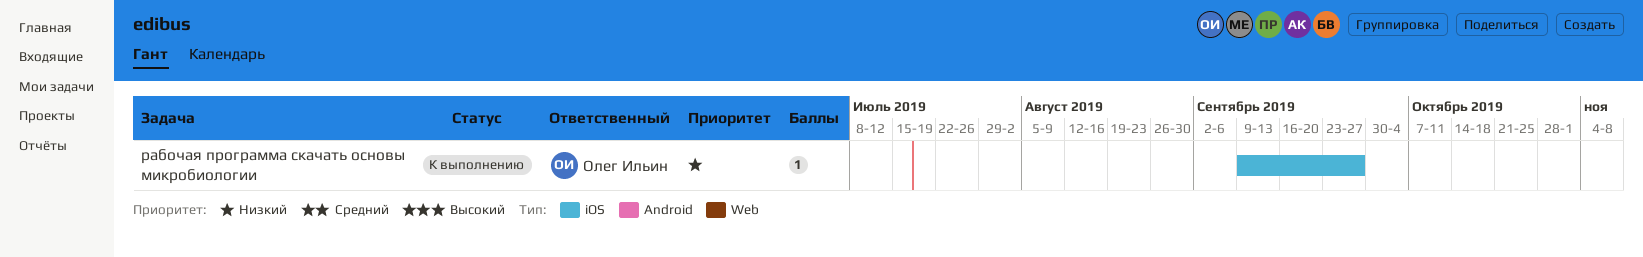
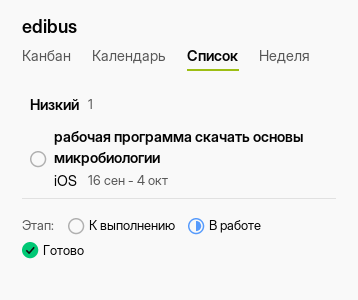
рабочая программа скачать основы микробиологии, start: Sep 9 -> Sep 16
рабочая программа скачать основы микробиологии, due: Sep 27 -> Oct 4

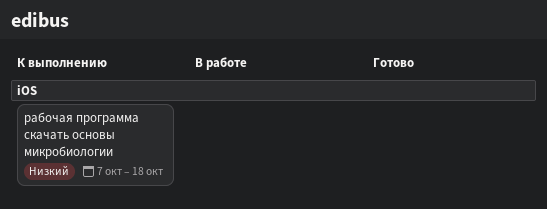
рабочая программа скачать основы микробиологии, start: Sep 16 -> Oct 7
рабочая программа скачать основы микробиологии, due: Oct 4 -> Oct 18

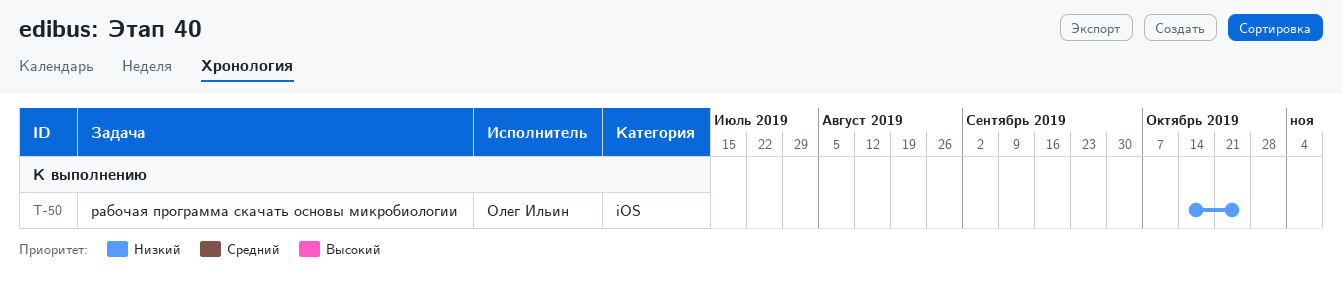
рабочая программа скачать основы микробиологии, start: Oct 7 -> Oct 14
рабочая программа скачать основы микробиологии, due: Oct 18 -> Oct 25

